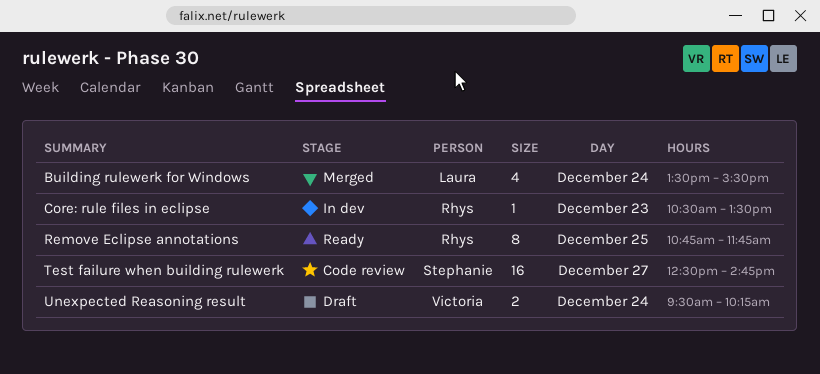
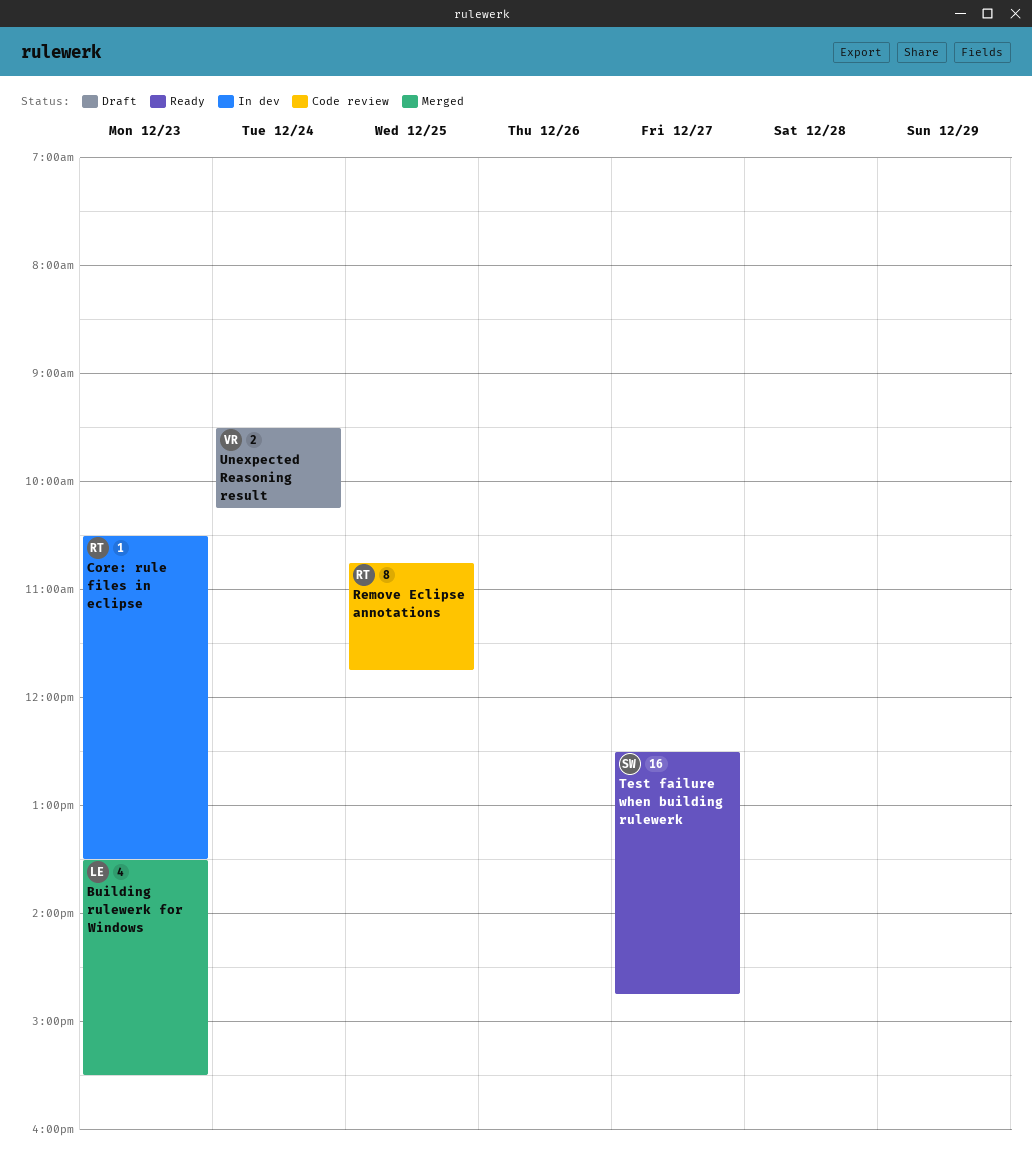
Building rulewerk for Windows, day: Dec 24 -> Dec 23
Remove Eclipse annotations, status: Ready -> Code review
Test failure when building rulewerk, status: Code review -> Ready

